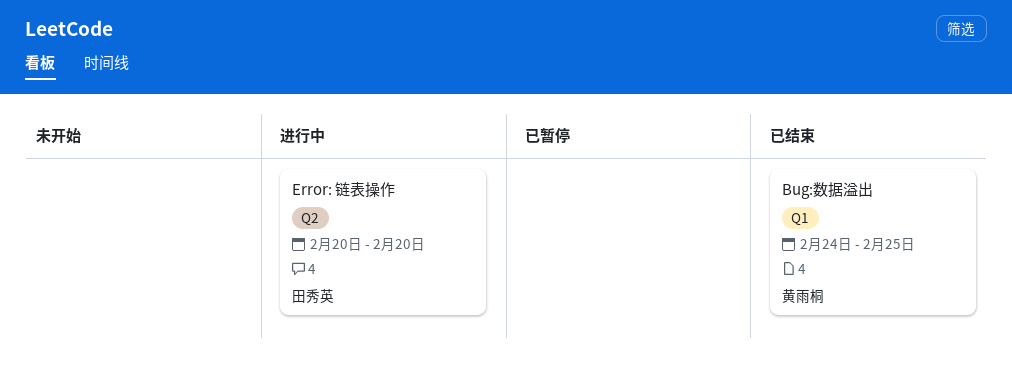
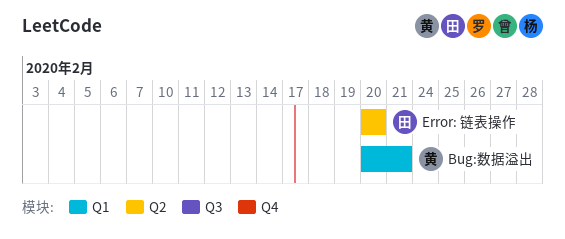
Bug:数据溢出, start: Feb 24 -> Feb 20
Bug:数据溢出, due: Feb 25 -> Feb 21

